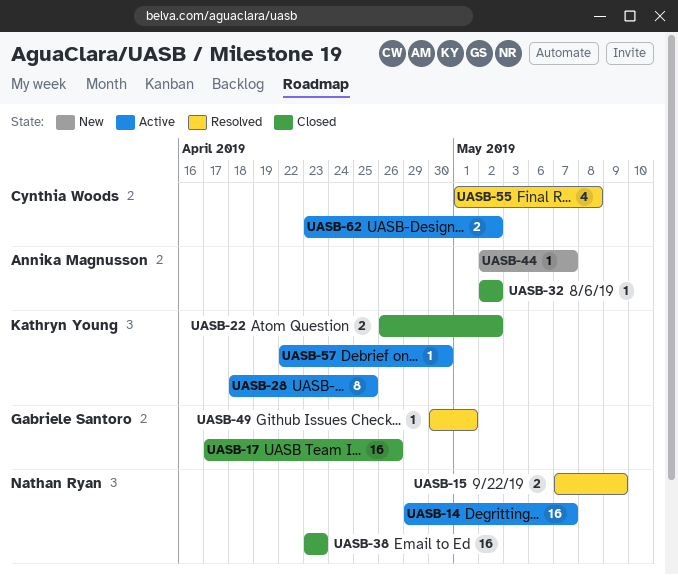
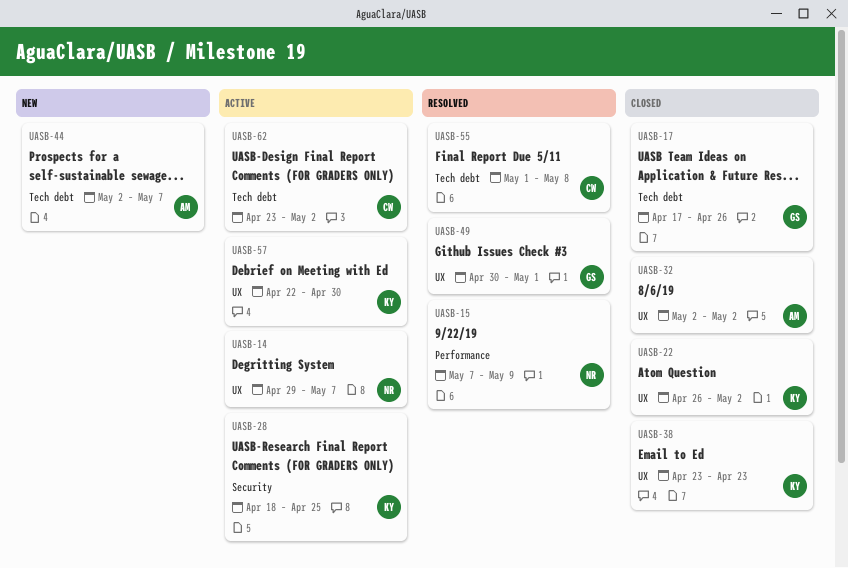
UASB-38, owner: Nathan Ryan -> Kathryn Young

